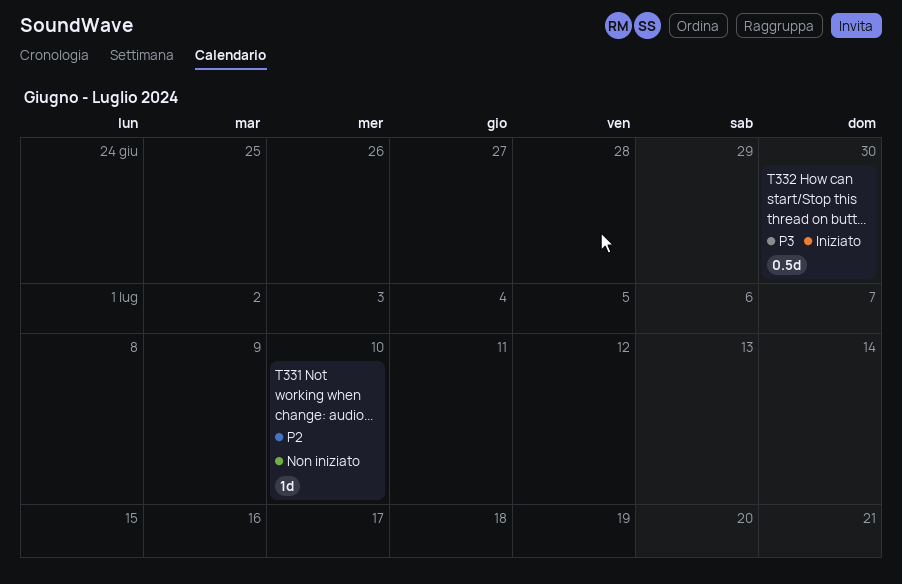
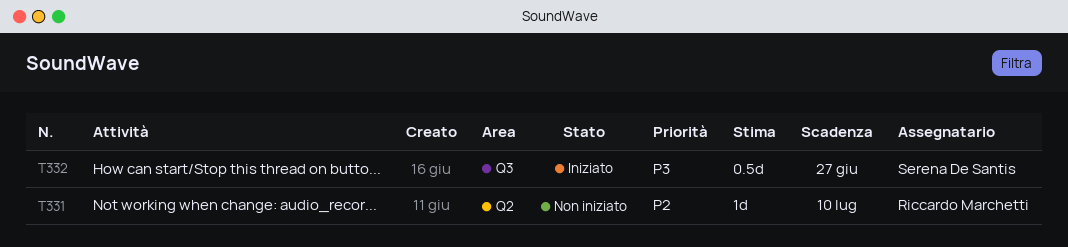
T332, due: Jun 30 -> Jun 27

